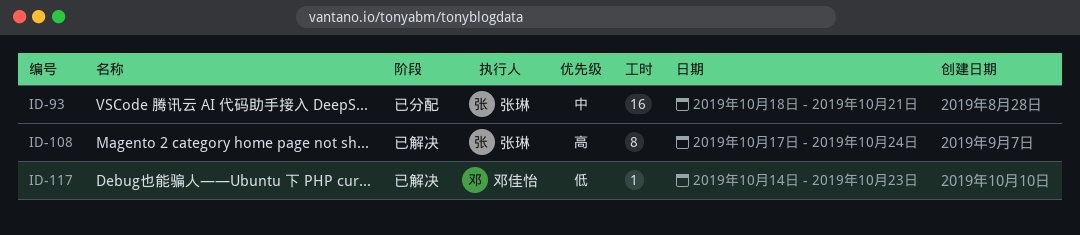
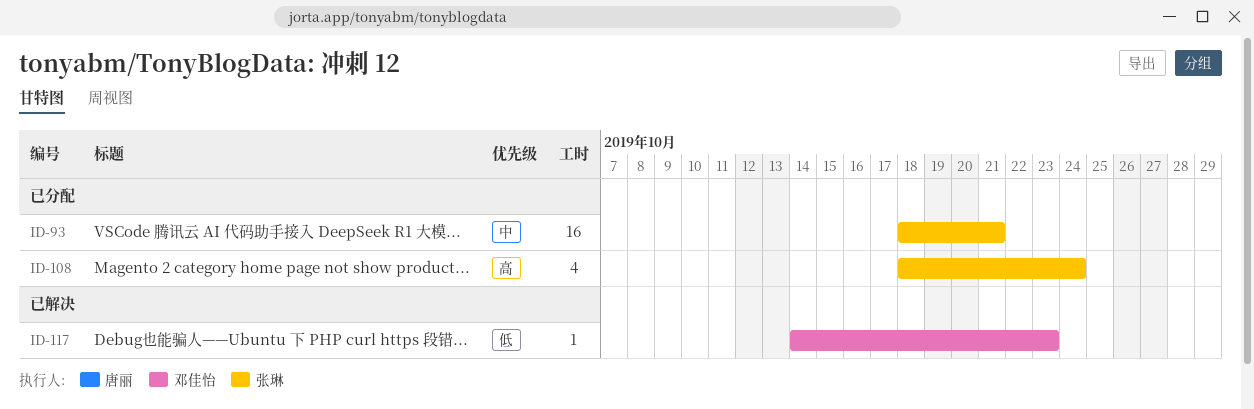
ID-108, status: 已解决 -> 已分配
ID-108, estimate: 8 -> 4
ID-108, start: Oct 17 -> Oct 18

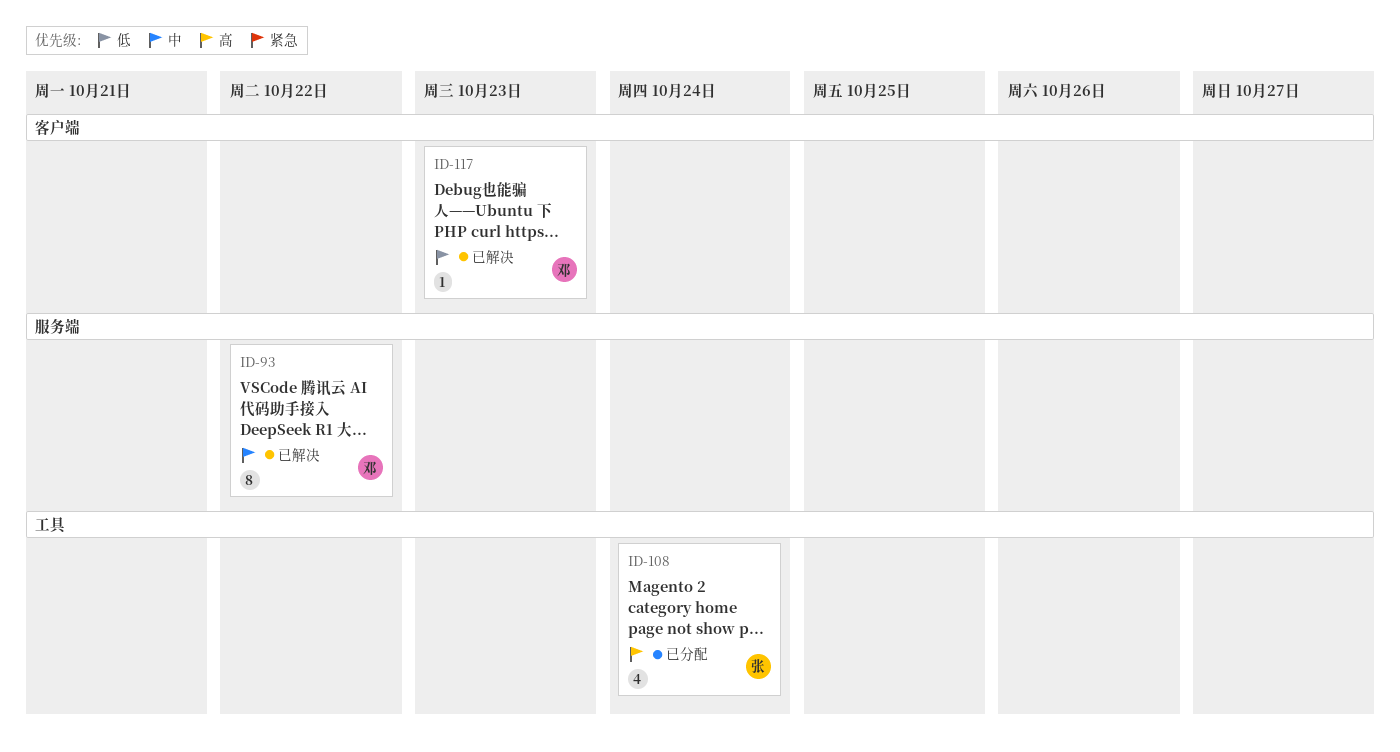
ID-93, status: 已分配 -> 已解决
ID-93, owner: 张琳 -> 邓佳怡
ID-93, estimate: 16 -> 8
ID-93, due: Oct 21 -> Oct 22

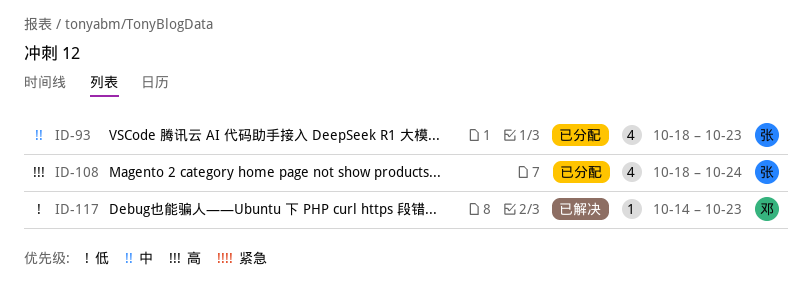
ID-93, status: 已解决 -> 已分配
ID-93, owner: 邓 -> 张
ID-93, estimate: 8 -> 4
ID-93, due: Oct 22 -> Oct 23

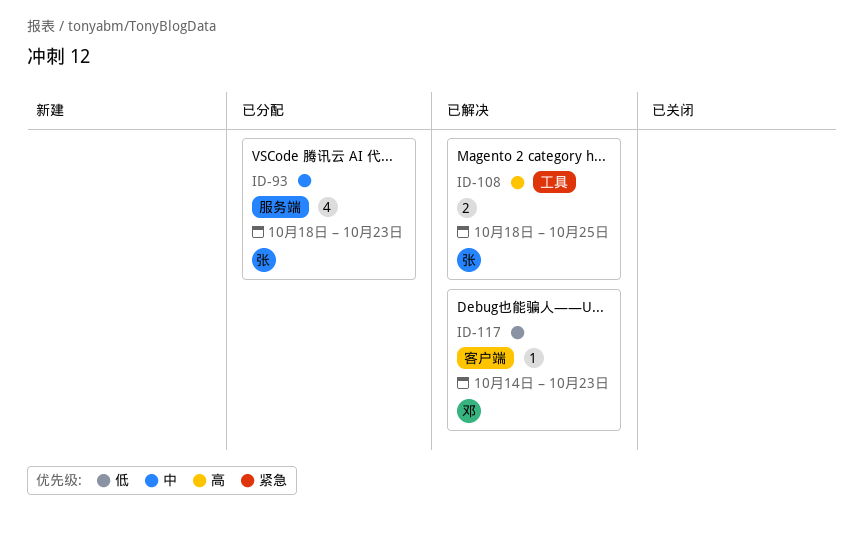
ID-108, status: 已分配 -> 已解决
ID-108, estimate: 4 -> 2
ID-108, due: Oct 24 -> Oct 25

